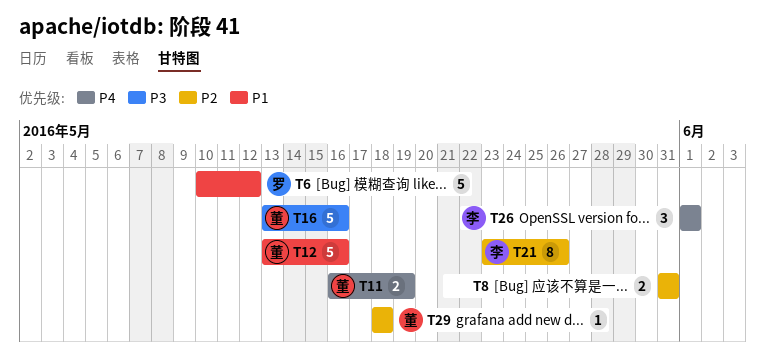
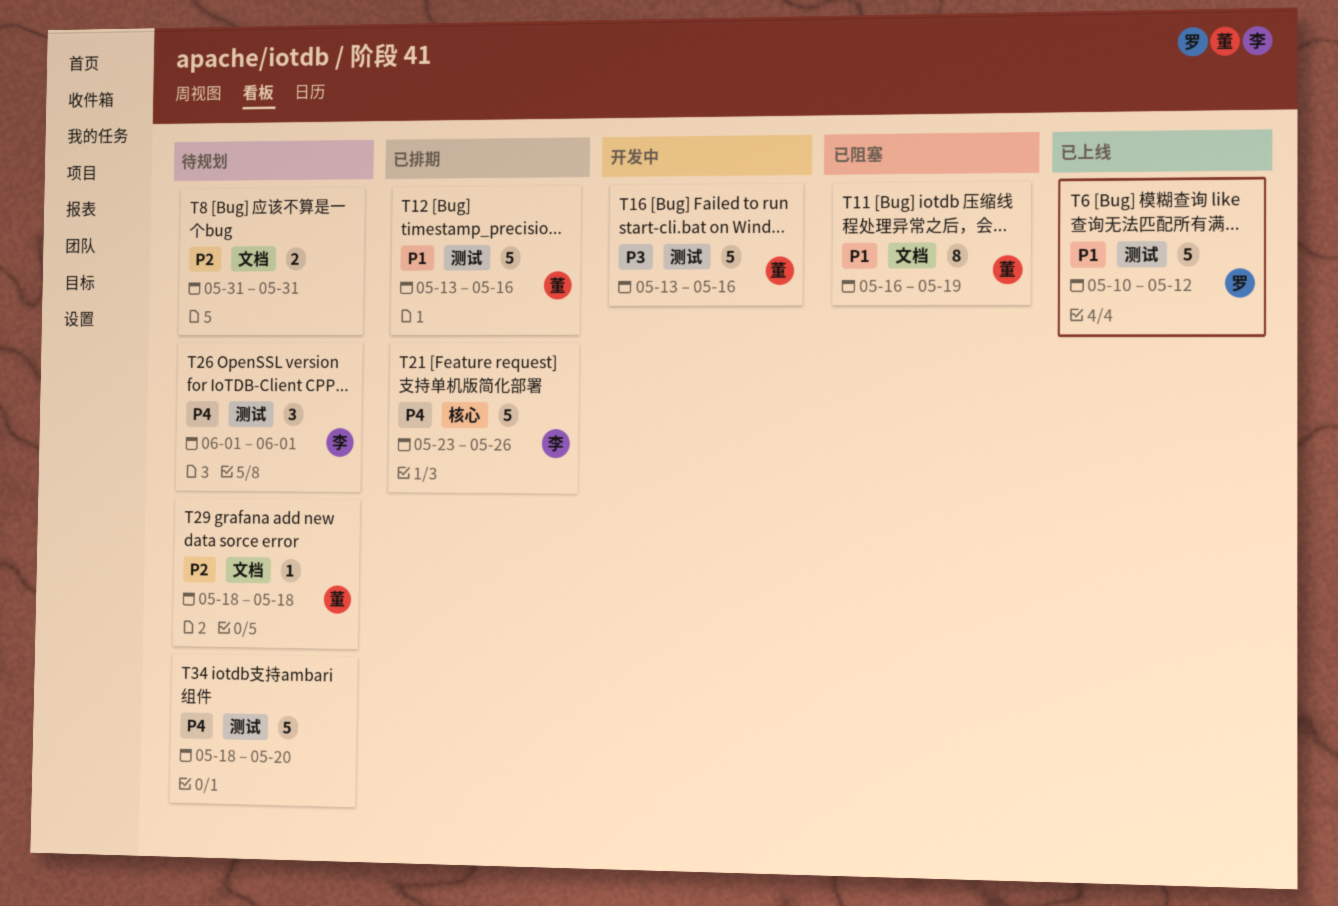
T11, priority: P4 -> P1
T11, estimate: 2 -> 8
T21, priority: P2 -> P4
T21, estimate: 8 -> 5
T34: none -> present

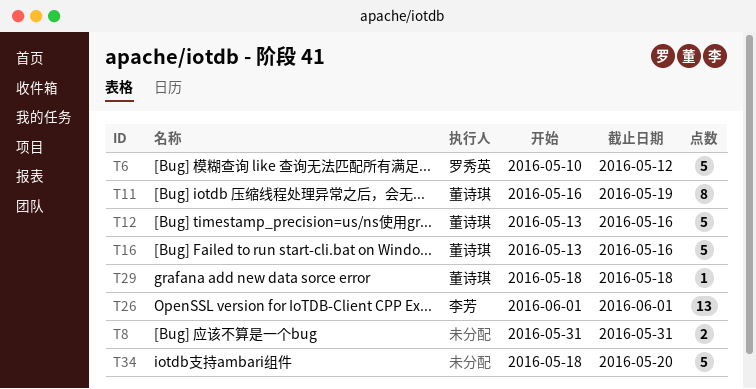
T21: present -> none
T26, estimate: 3 -> 13

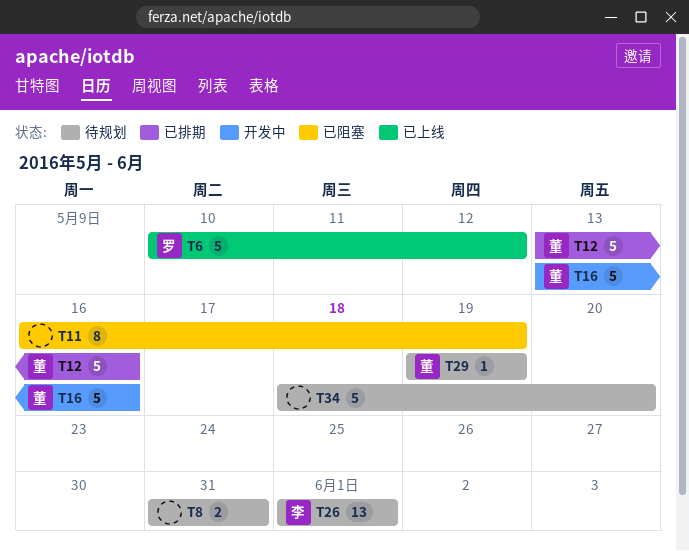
T11, owner: 董诗琪 -> none
T29, start: May 18 -> May 19
T29, due: May 18 -> May 19

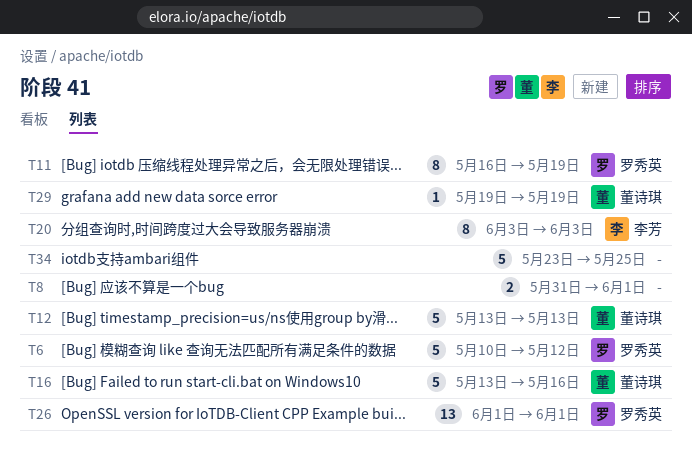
T8, due: May 31 -> Jun 1
T11, owner: none -> 罗秀英
T12, due: May 16 -> May 13
T20: none -> present
T26, owner: 李芳 -> 罗秀英
T34, start: May 18 -> May 23
T34, due: May 20 -> May 25

